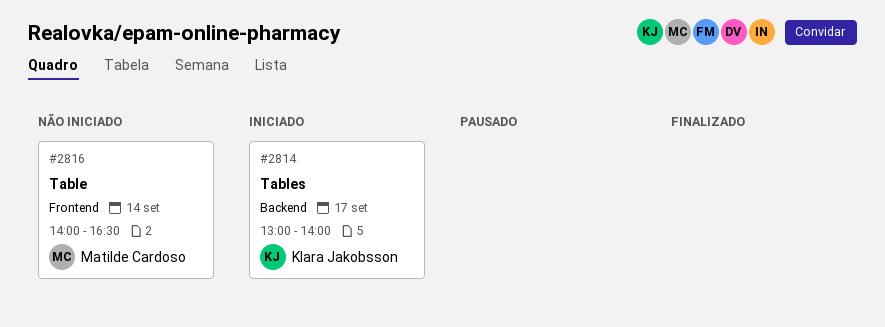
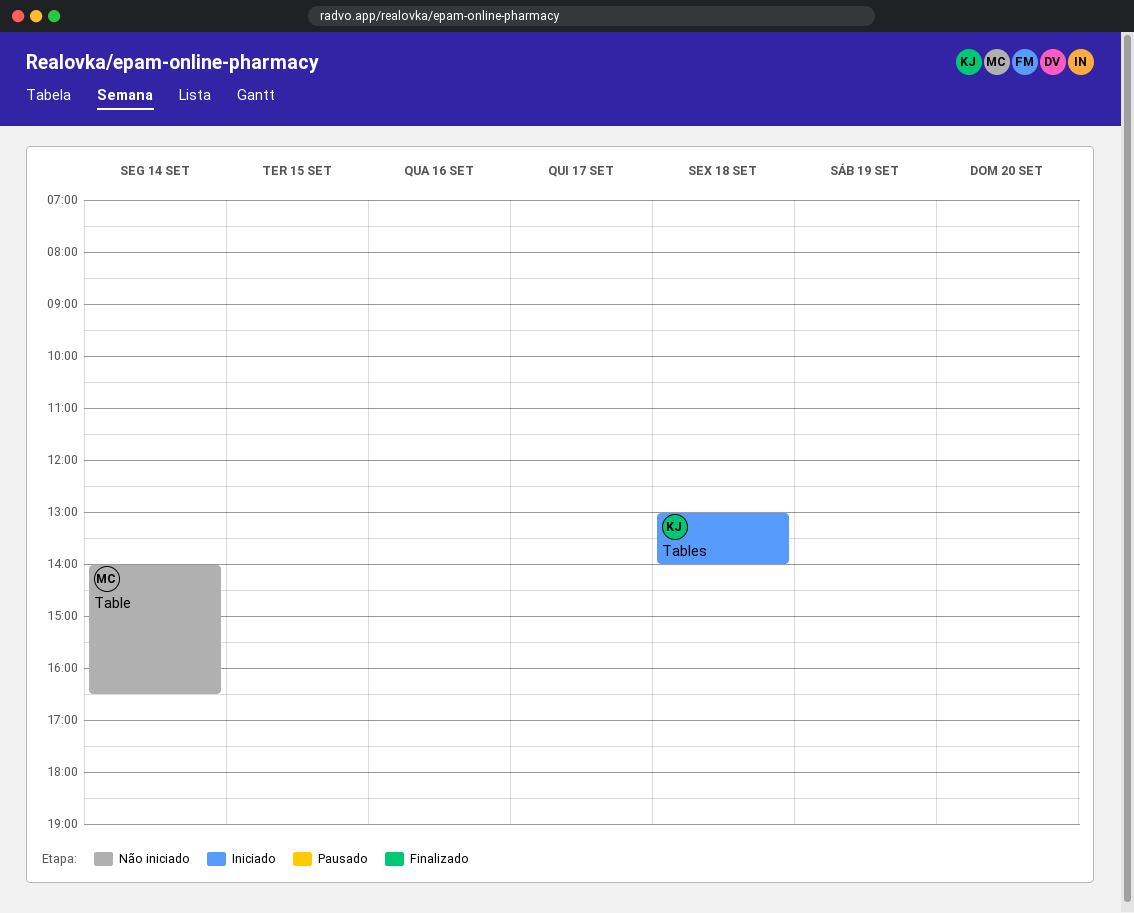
Tables, day: Sep 17 -> Sep 18

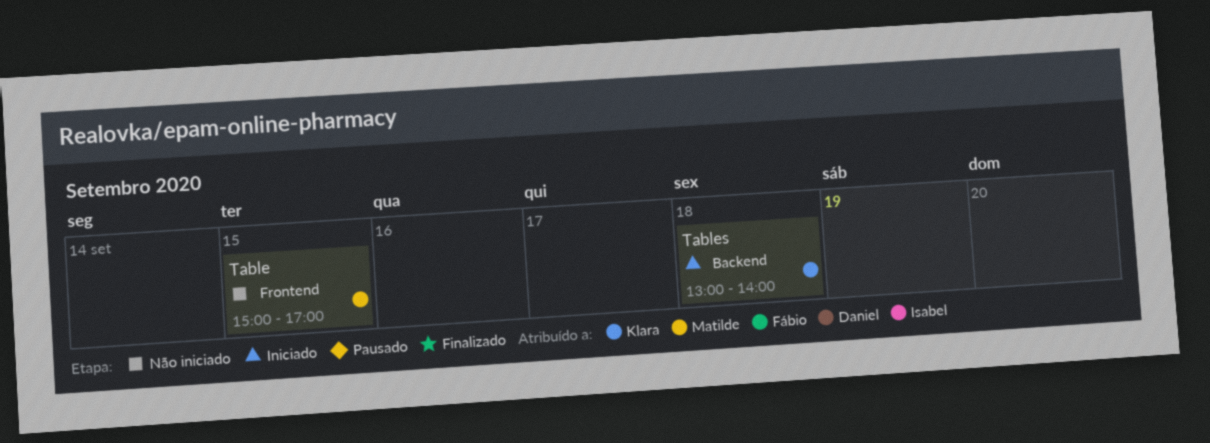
Table, day: Sep 14 -> Sep 15
Table, begins: 14:00 -> 15:00
Table, ends: 16:30 -> 17:00

